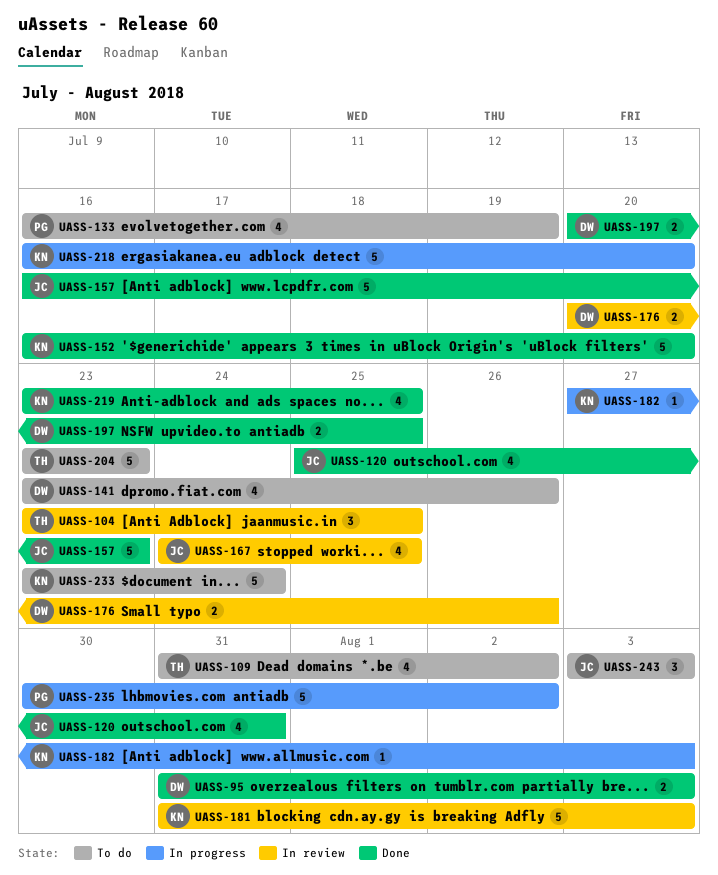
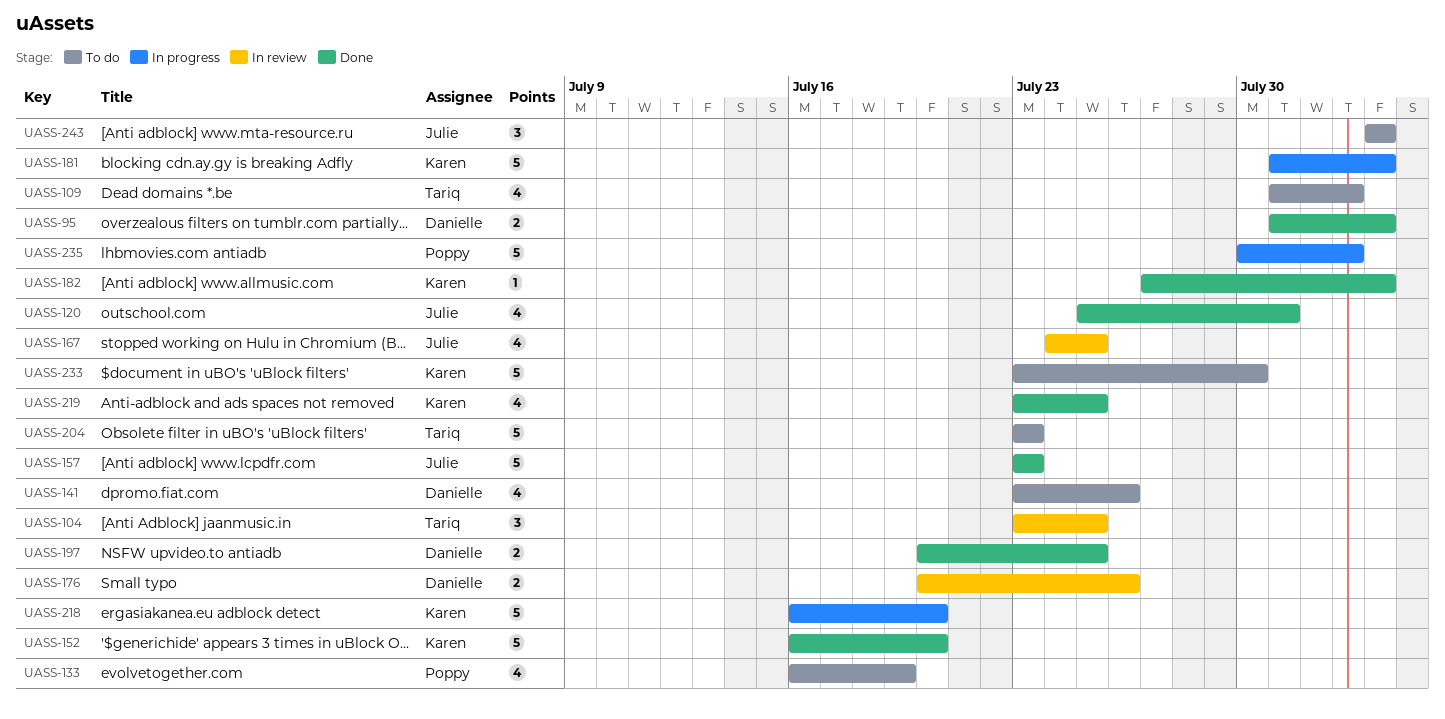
UASS-157, start: Jul 16 -> Jul 23
UASS-181, status: In review -> In progress
UASS-182, status: In progress -> Done
UASS-233, due: Jul 24 -> Jul 30

